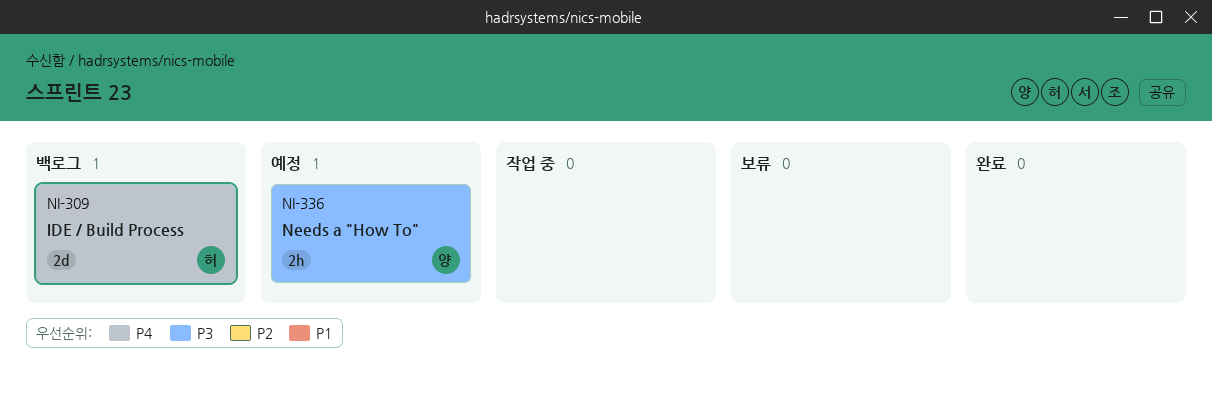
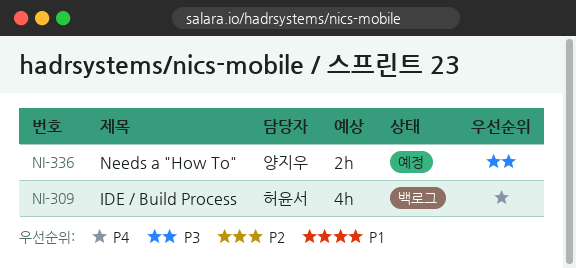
NI-309, estimate: 2d -> 4h

